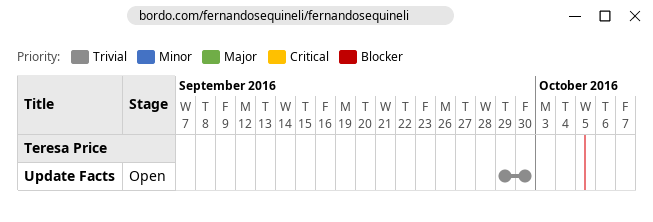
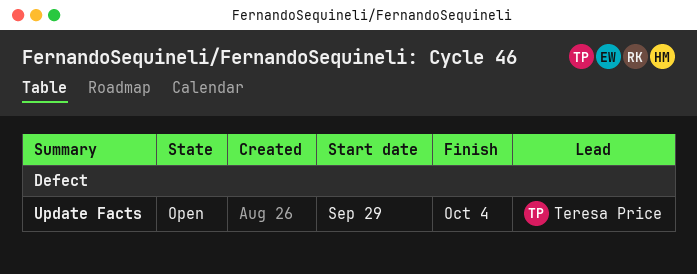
Update Facts, due: Sep 30 -> Oct 4

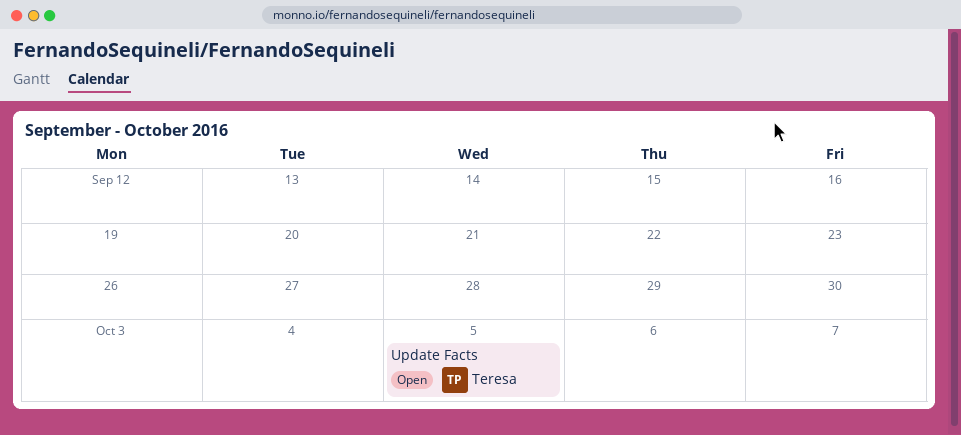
Update Facts, due: Oct 4 -> Oct 5

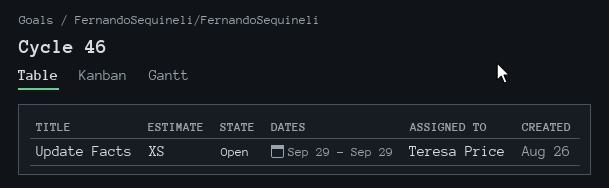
Update Facts, due: Oct 5 -> Sep 29

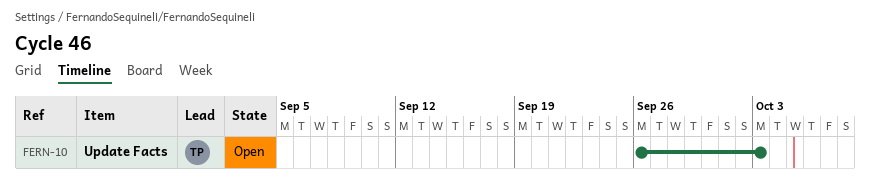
Update Facts, start: Sep 29 -> Sep 26
Update Facts, due: Sep 29 -> Oct 3

